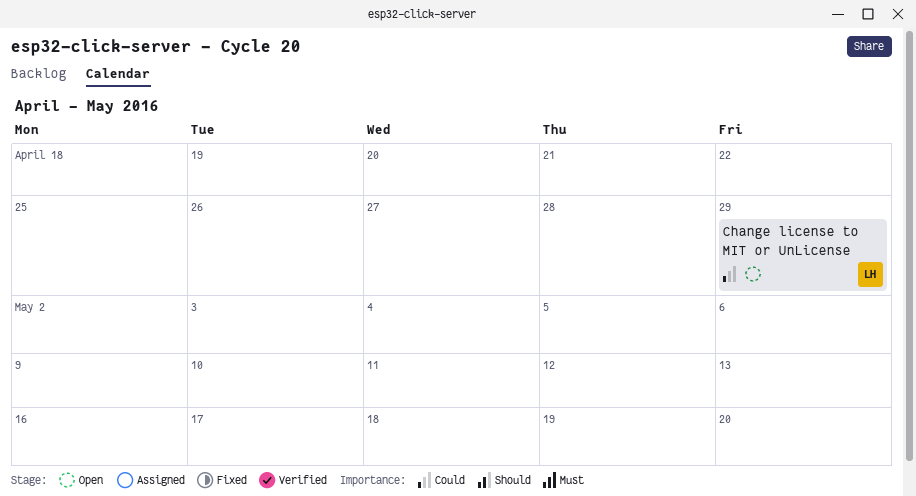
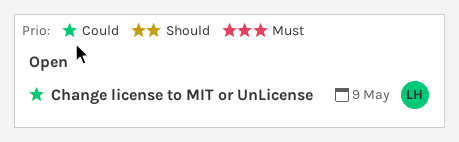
Change license to MIT or UnLicense, due: Apr 29 -> May 9

